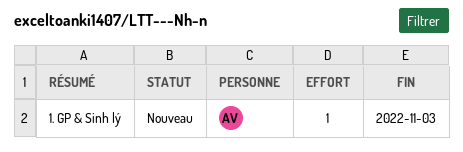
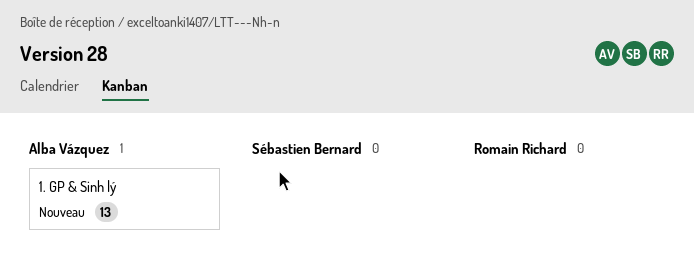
1. GP & Sinh lý, estimate: 1 -> 13

